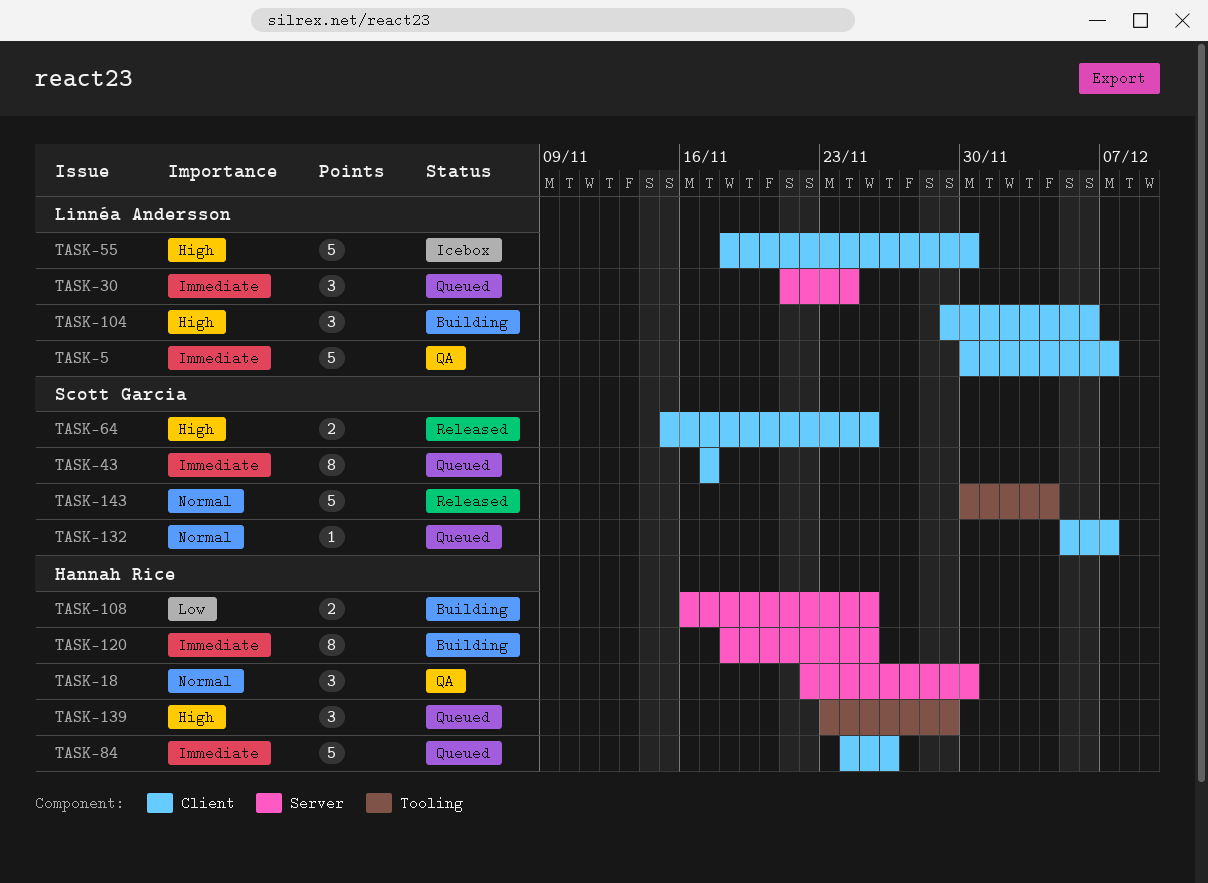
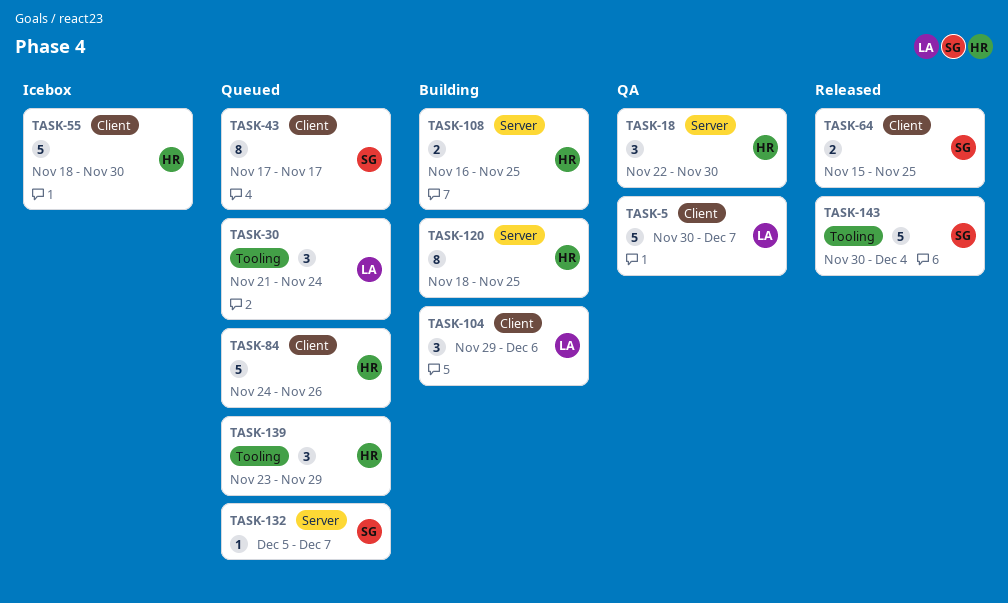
TASK-30, label: Server -> Tooling
TASK-55, owner: Linnéa Andersson -> Hannah Rice
TASK-132, label: Client -> Server

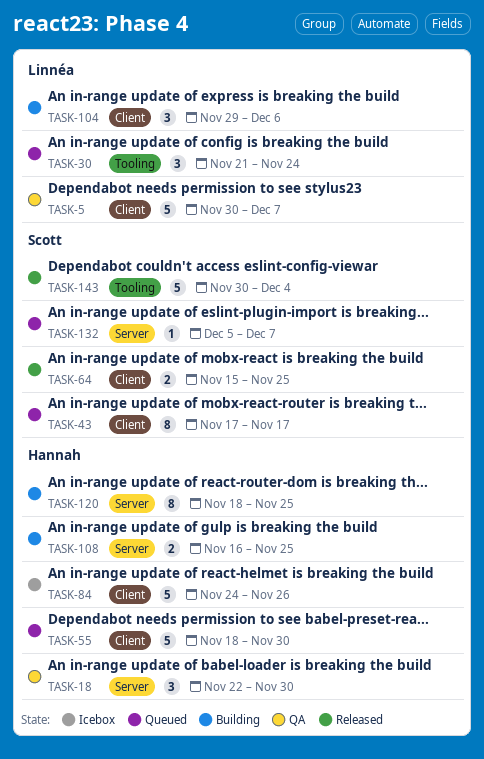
TASK-55, status: Icebox -> Queued
TASK-84, status: Queued -> Icebox
TASK-139: present -> none

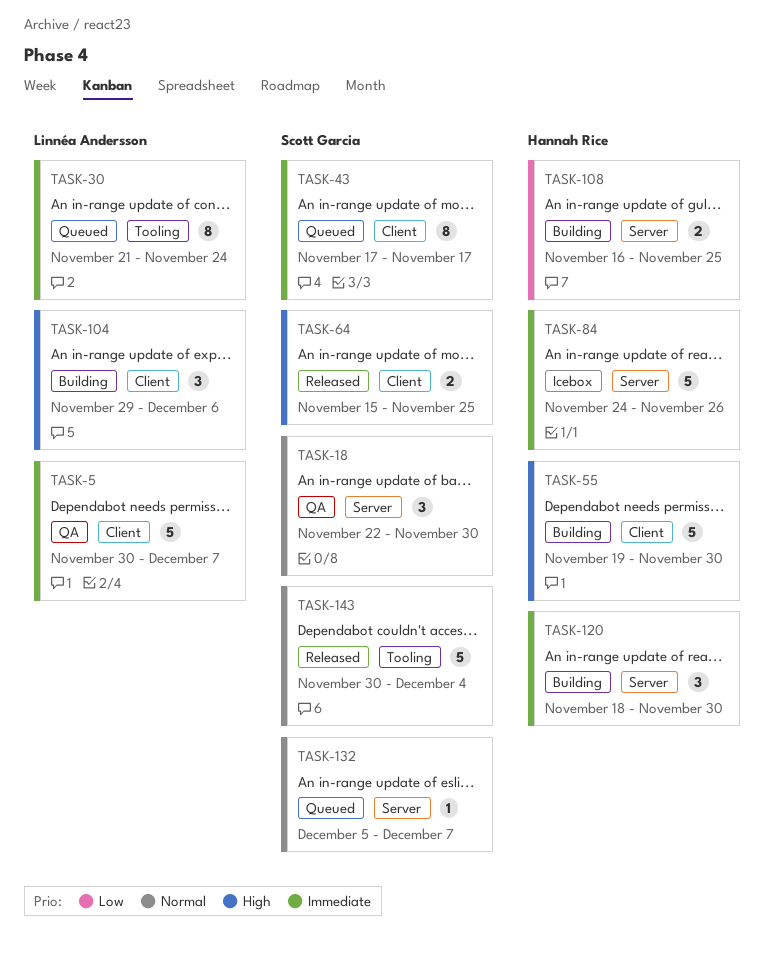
TASK-18, owner: Hannah Rice -> Scott Garcia
TASK-30, estimate: 3 -> 8
TASK-55, status: Queued -> Building
TASK-55, start: Nov 18 -> Nov 19
TASK-84, label: Client -> Server
TASK-120, estimate: 8 -> 3
TASK-120, due: Nov 25 -> Nov 30

